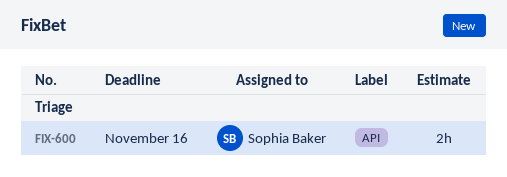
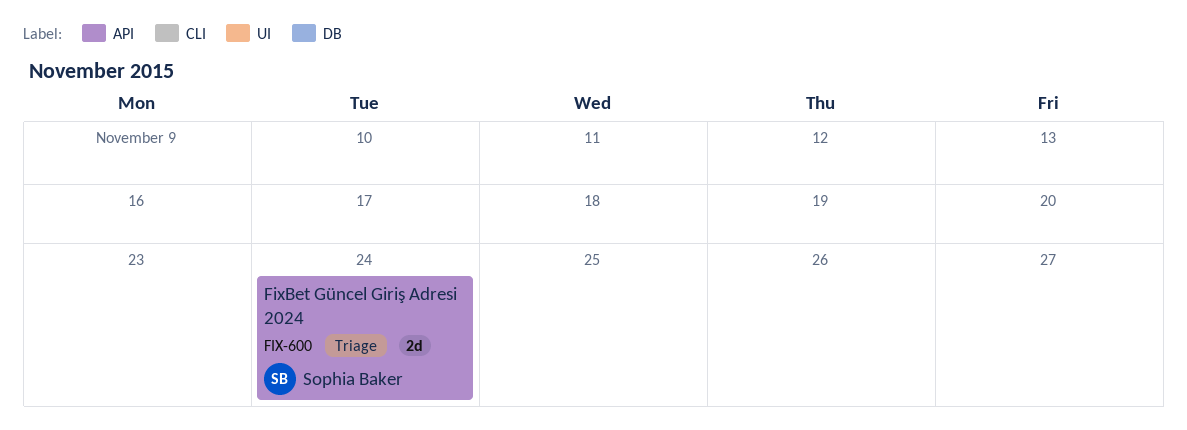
FIX-600, estimate: 2h -> 2d
FIX-600, due: Nov 16 -> Nov 24

